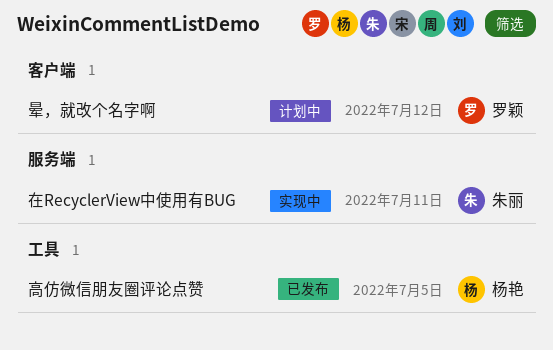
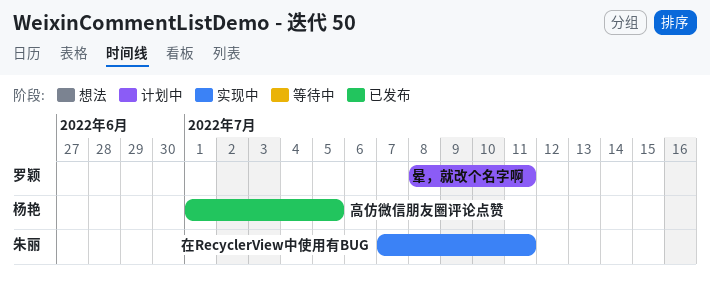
晕，就改个名字啊, due: Jul 12 -> Jul 11

